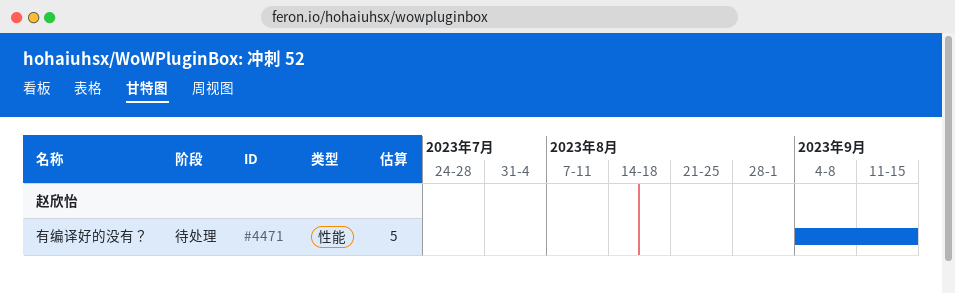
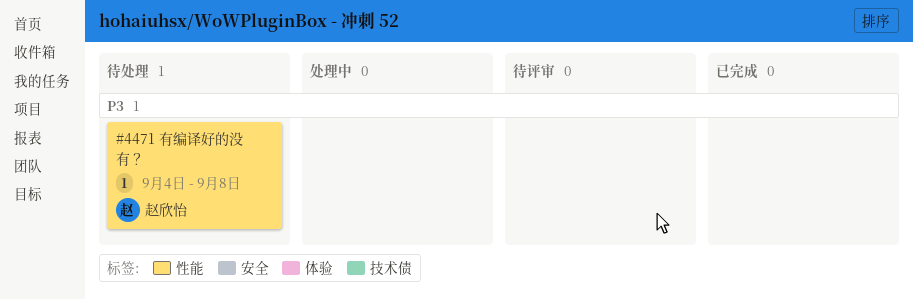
#4471, estimate: 5 -> 1
#4471, due: Sep 15 -> Sep 8

